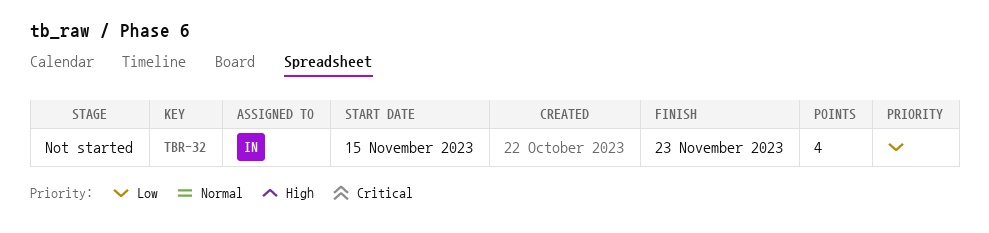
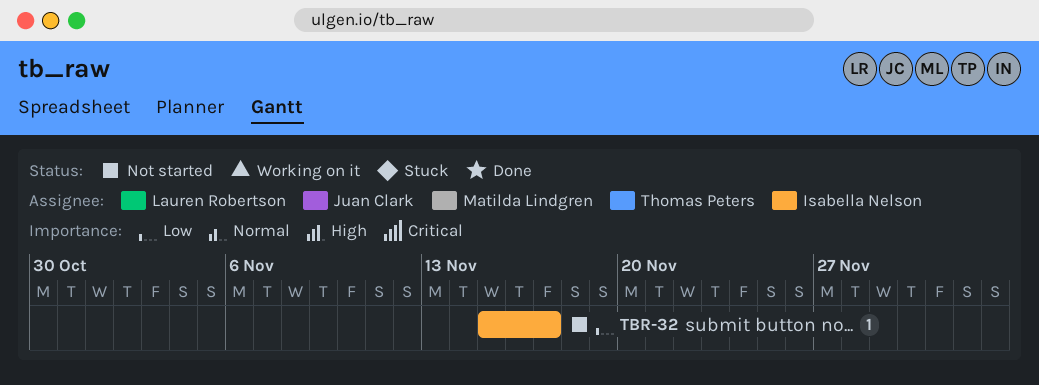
TBR-32, estimate: 4 -> 1
TBR-32, due: Nov 23 -> Nov 17

